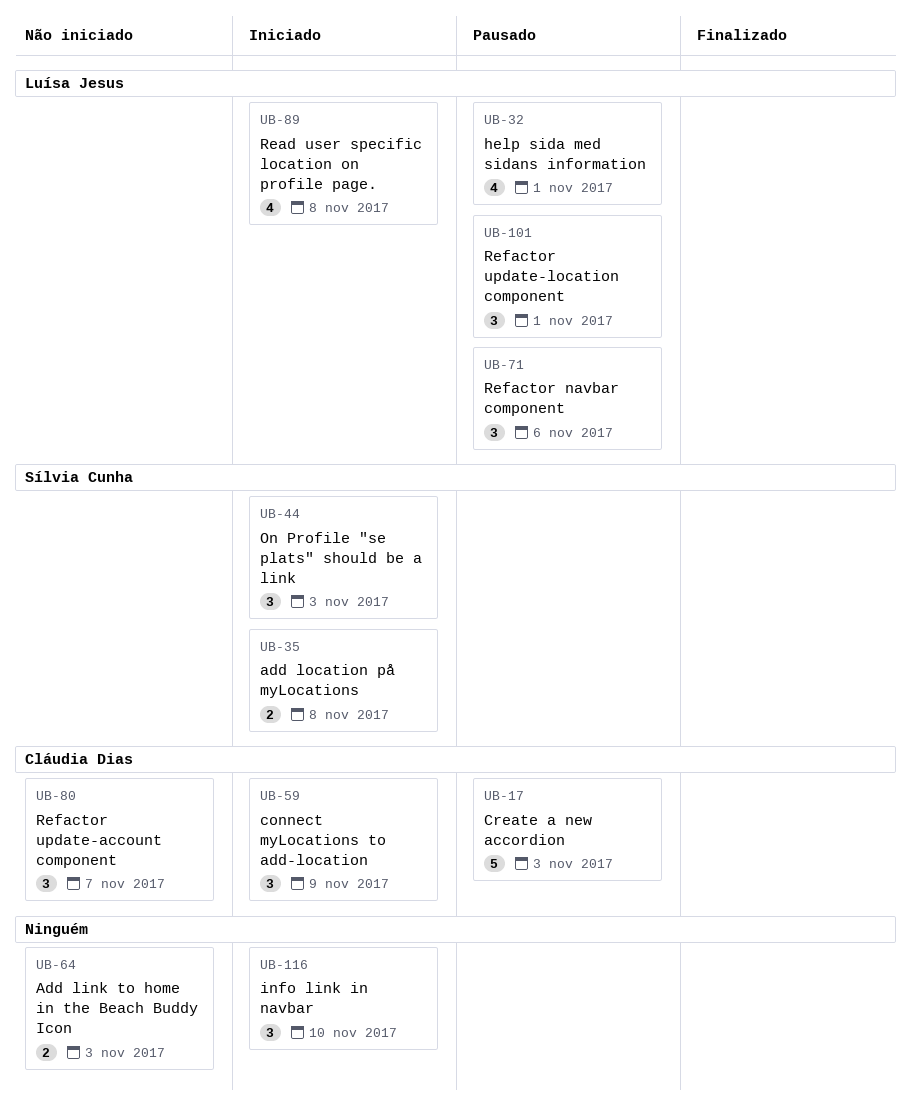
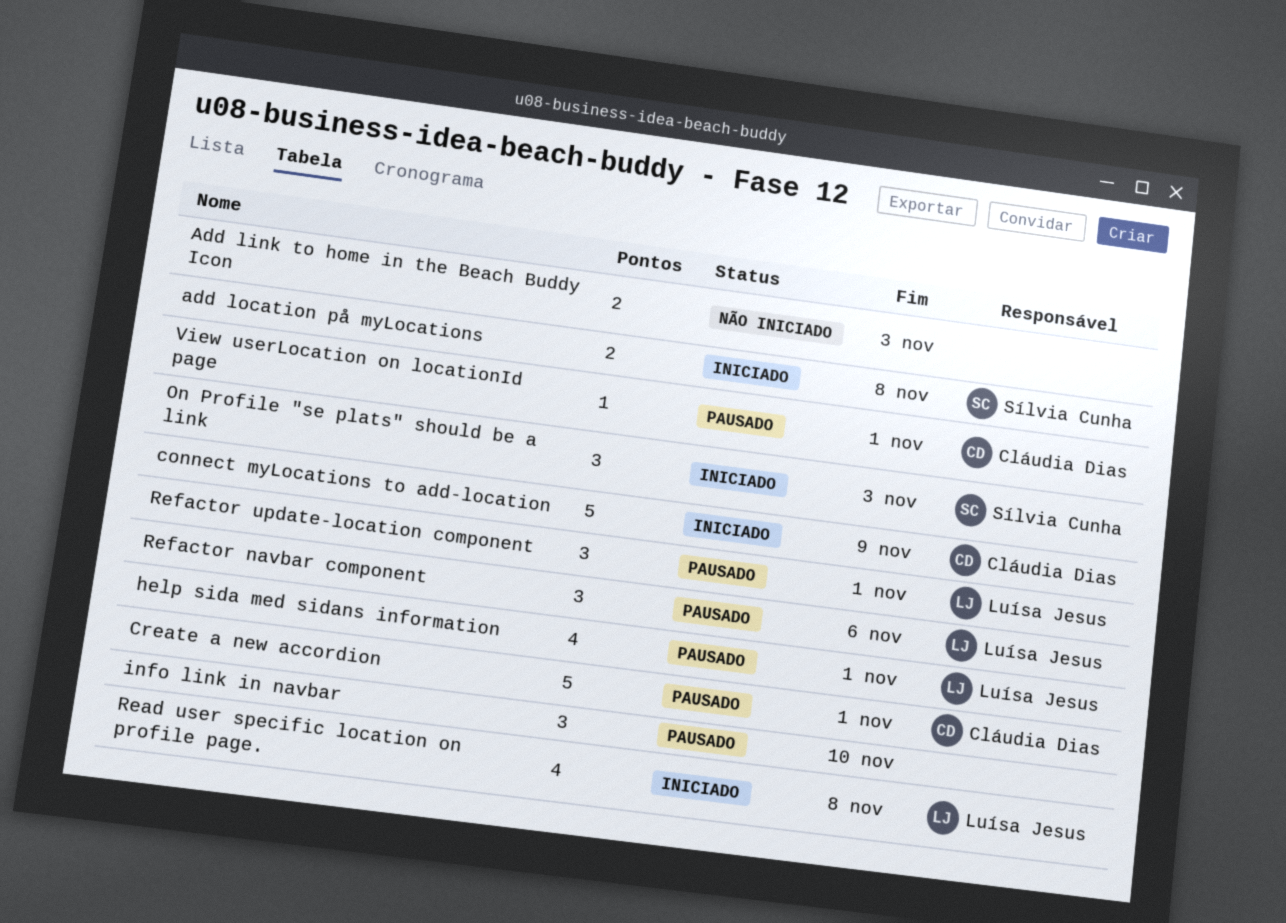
connect myLocations to add-location, estimate: 3 -> 5
Create a new accordion, due: Nov 3 -> Nov 1
info link in navbar, status: Iniciado -> Pausado
Refactor update-account component: present -> none
View userLocation on locationId page: none -> present

